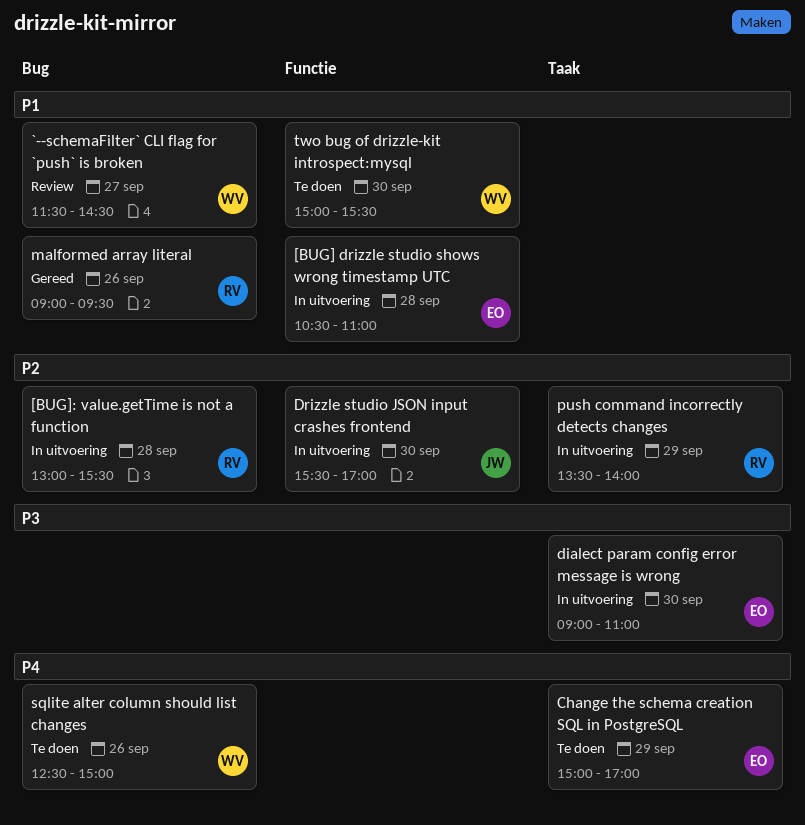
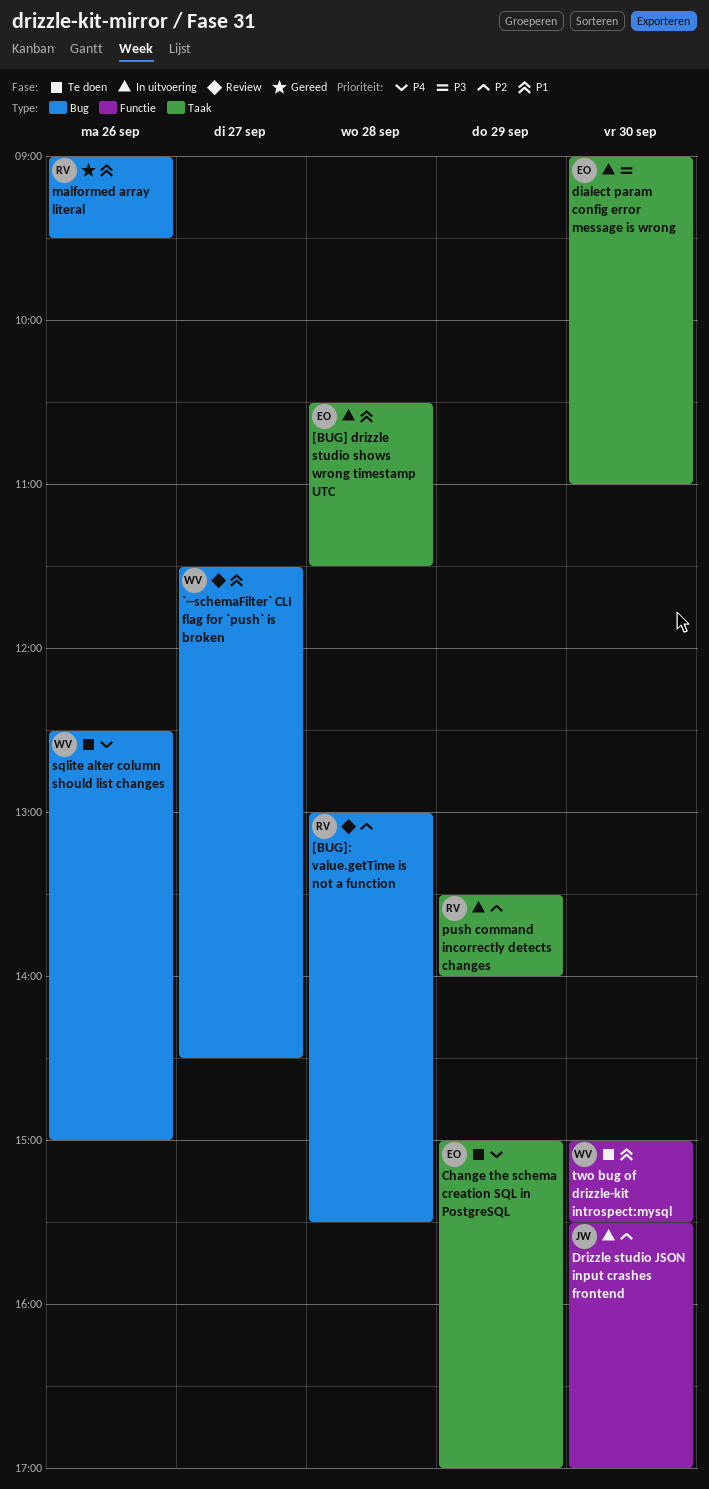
[BUG] drizzle studio shows wrong timestamp UTC, label: Functie -> Taak
[BUG] drizzle studio shows wrong timestamp UTC, ends: 11:00 -> 11:30
[BUG]: value.getTime is not a function, status: In uitvoering -> Review

